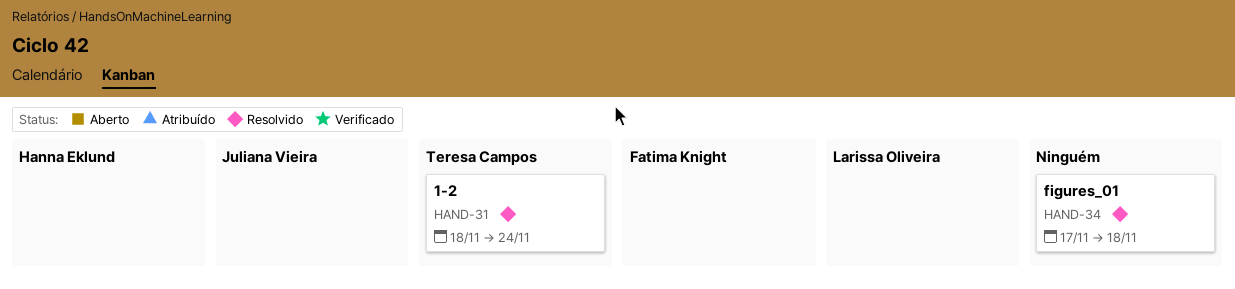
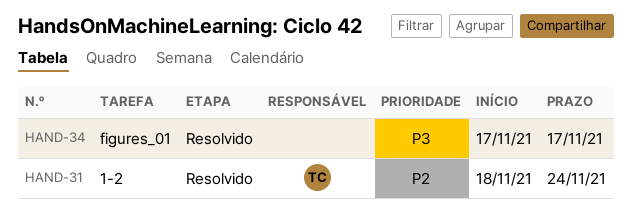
HAND-34, due: Nov 18 -> Nov 17

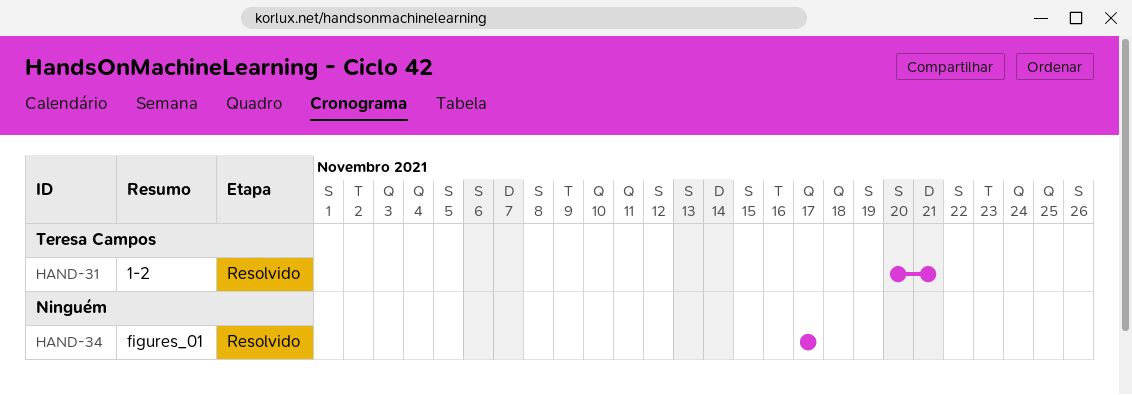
HAND-31, start: Nov 18 -> Nov 20
HAND-31, due: Nov 24 -> Nov 21

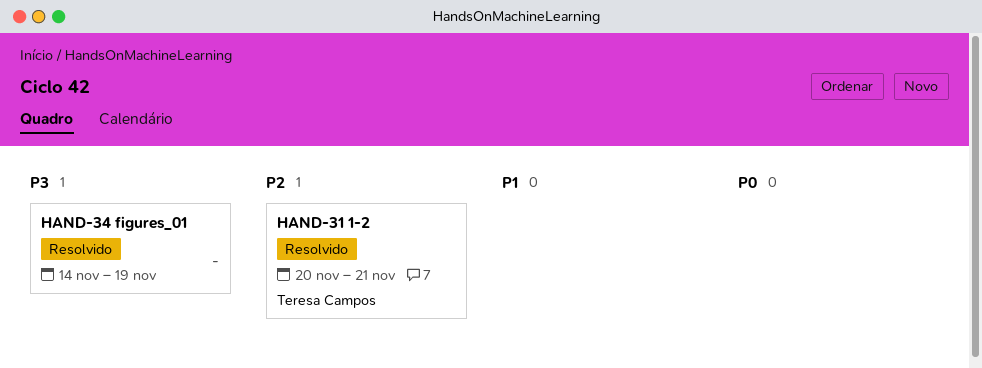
HAND-34, start: Nov 17 -> Nov 14
HAND-34, due: Nov 17 -> Nov 19

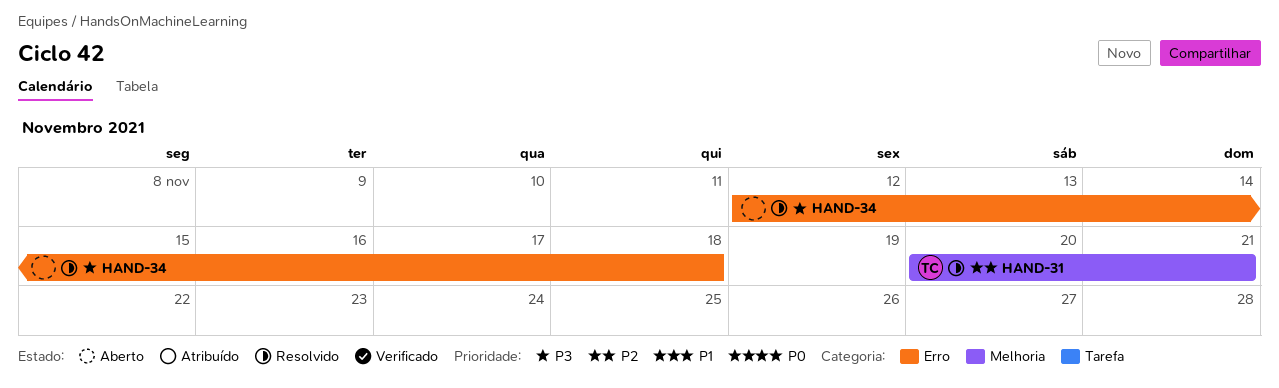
HAND-34, start: Nov 14 -> Nov 12
HAND-34, due: Nov 19 -> Nov 18

